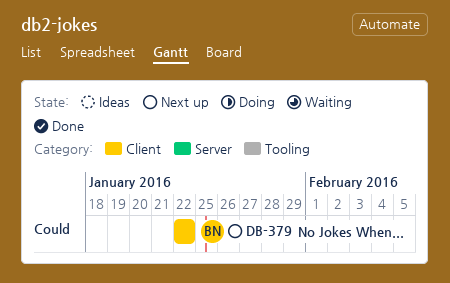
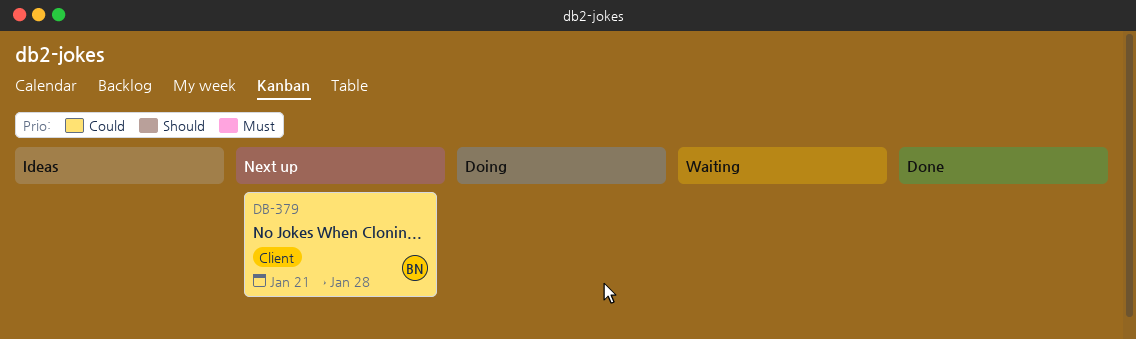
DB-379, start: Jan 22 -> Jan 21
DB-379, due: Jan 22 -> Jan 28

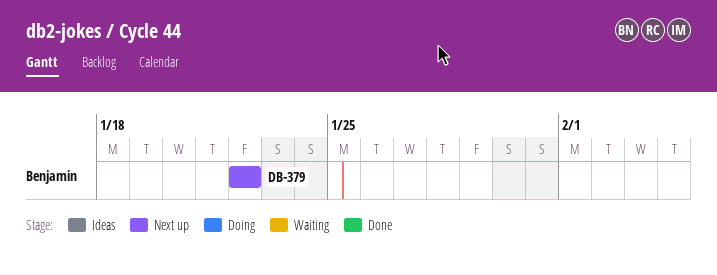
DB-379, start: Jan 21 -> Jan 22
DB-379, due: Jan 28 -> Jan 22

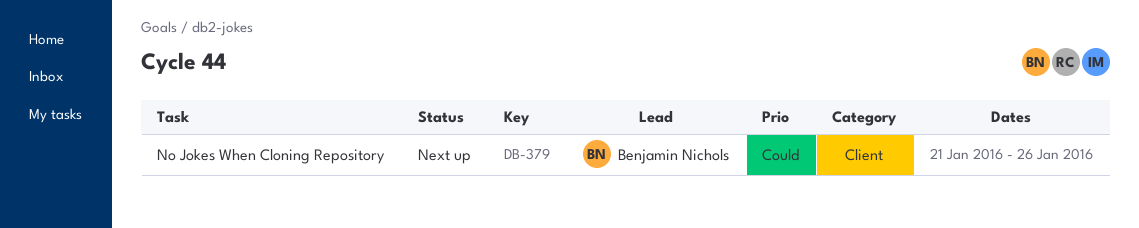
DB-379, start: Jan 22 -> Jan 21
DB-379, due: Jan 22 -> Jan 26

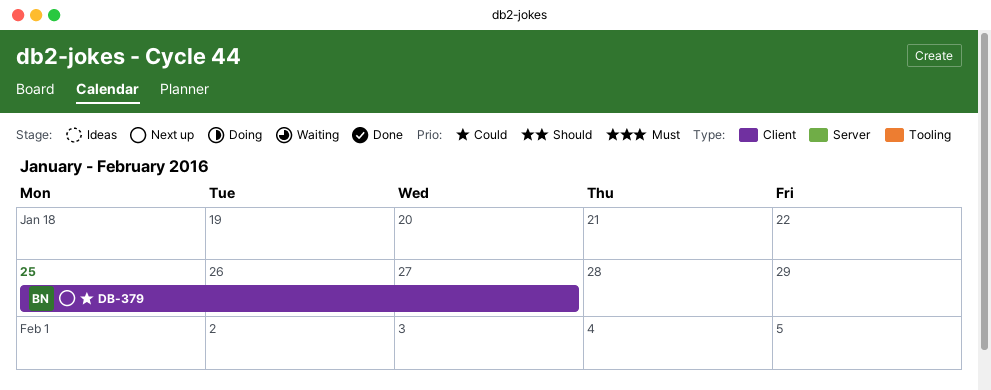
DB-379, start: Jan 21 -> Jan 25
DB-379, due: Jan 26 -> Jan 27

